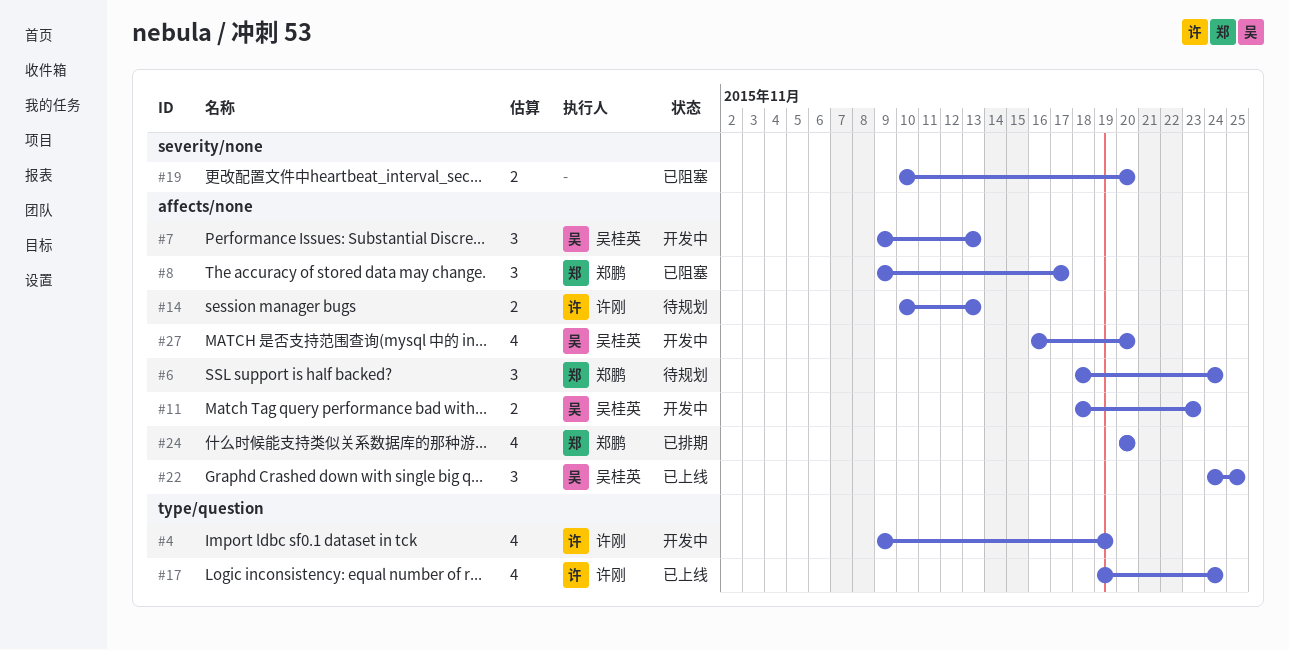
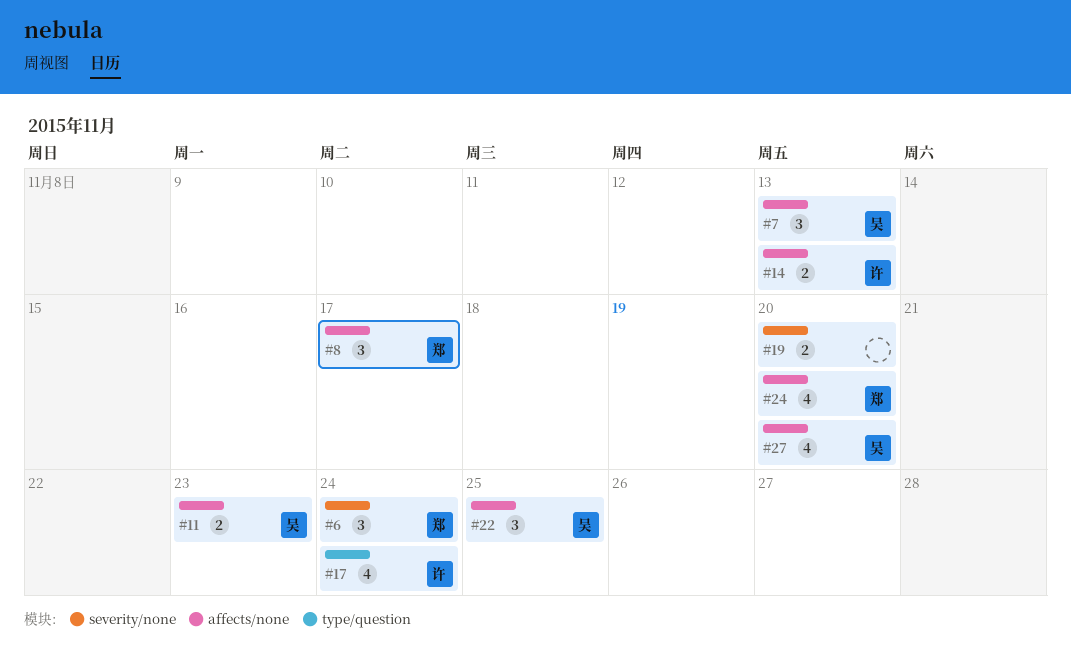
#4: present -> none
#6, label: affects/none -> severity/none

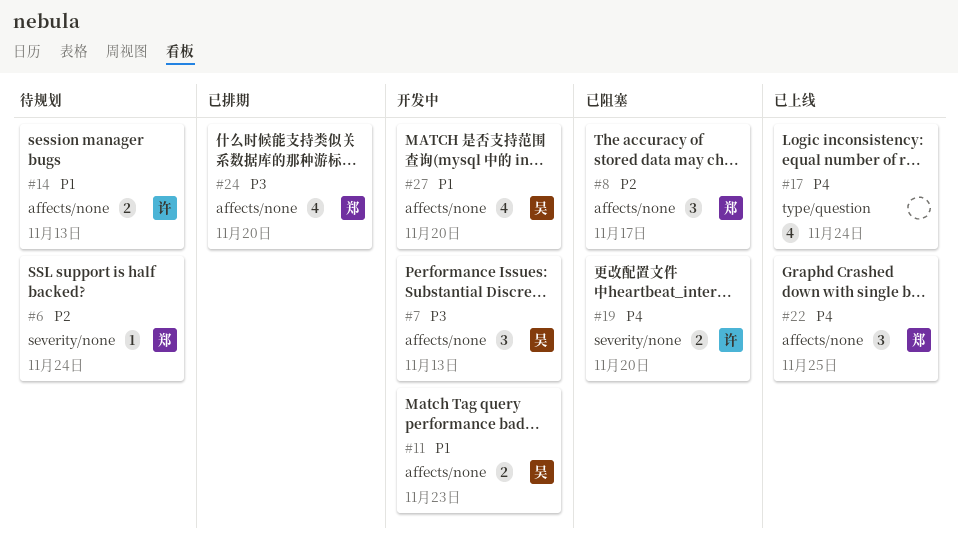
#6, estimate: 3 -> 1
#17, owner: 许 -> none
#19, owner: none -> 许
#22, owner: 吴 -> 郑

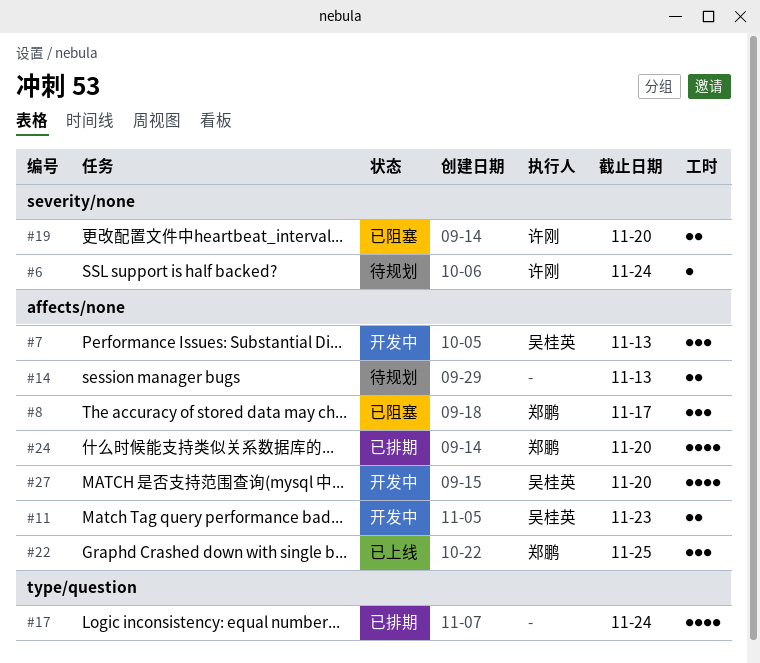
#6, owner: 郑鹏 -> 许刚
#14, owner: 许刚 -> none
#17, status: 已上线 -> 已排期

